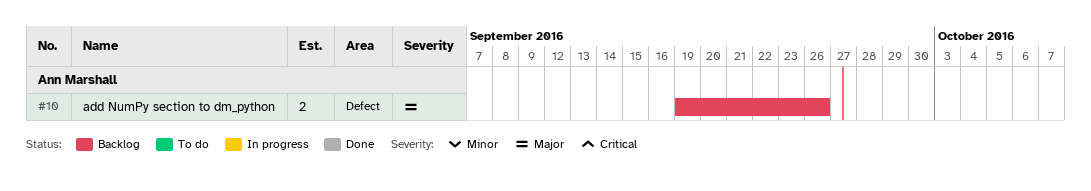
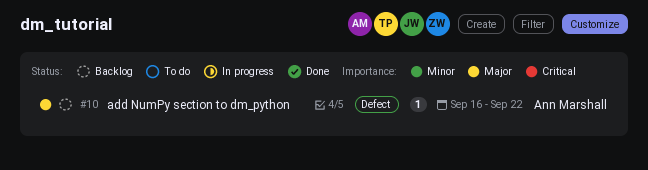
#10, estimate: 2 -> 1
#10, start: Sep 19 -> Sep 16
#10, due: Sep 26 -> Sep 22

